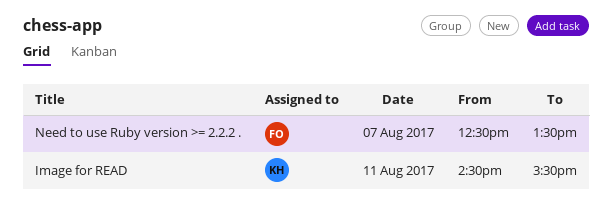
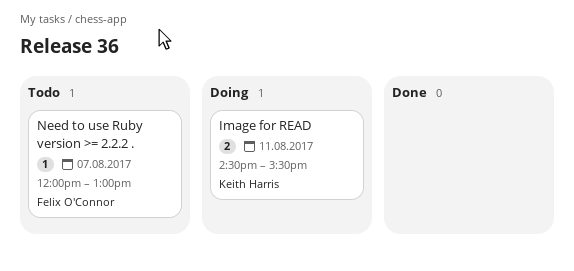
Need to use Ruby version >= 2.2.2 ., begins: 12:30 -> 12:00
Need to use Ruby version >= 2.2.2 ., ends: 13:30 -> 13:00

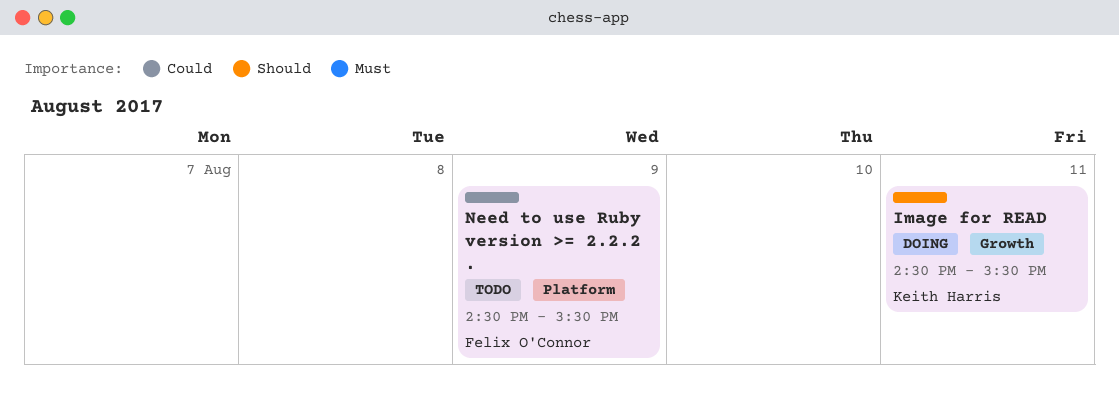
Need to use Ruby version >= 2.2.2 ., day: Aug 7 -> Aug 9
Need to use Ruby version >= 2.2.2 ., begins: 12:00 -> 14:30
Need to use Ruby version >= 2.2.2 ., ends: 13:00 -> 15:30

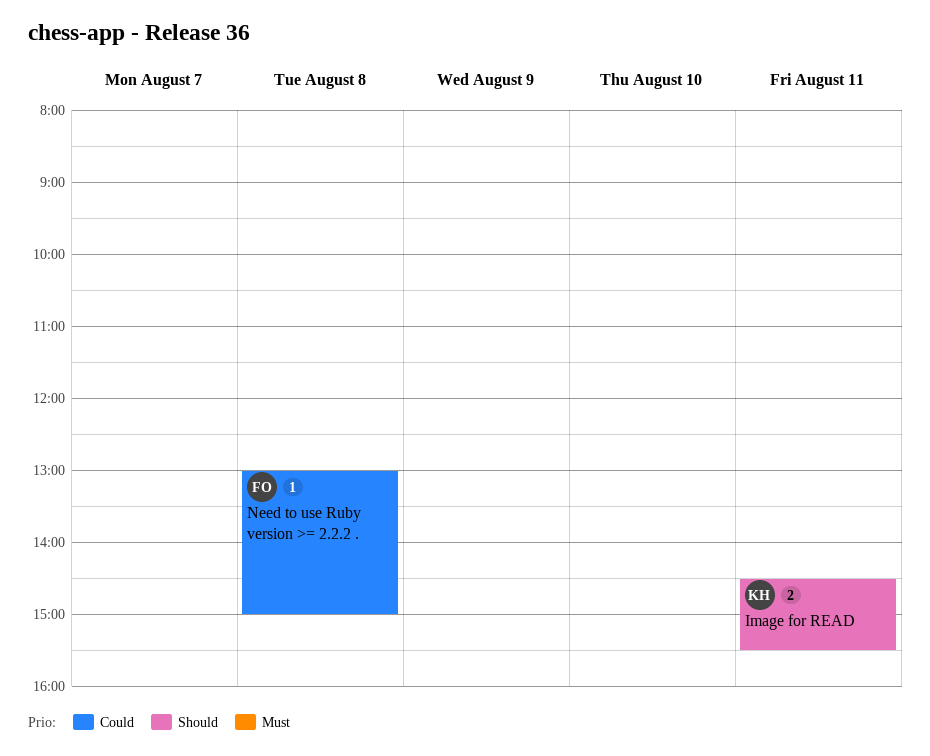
Need to use Ruby version >= 2.2.2 ., day: Aug 9 -> Aug 8
Need to use Ruby version >= 2.2.2 ., begins: 14:30 -> 13:00
Need to use Ruby version >= 2.2.2 ., ends: 15:30 -> 15:00

